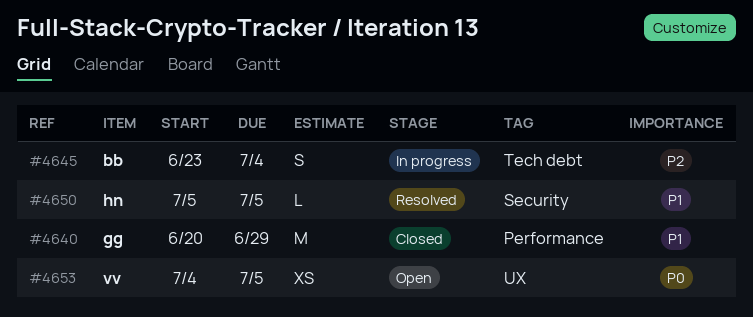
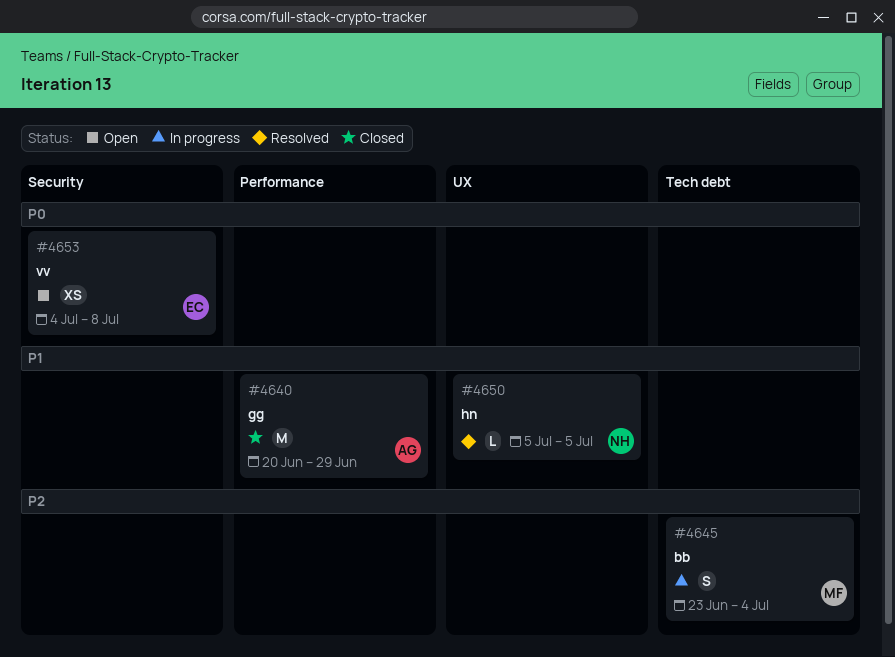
#4650, label: Security -> UX
#4653, label: UX -> Security
#4653, due: Jul 5 -> Jul 8

